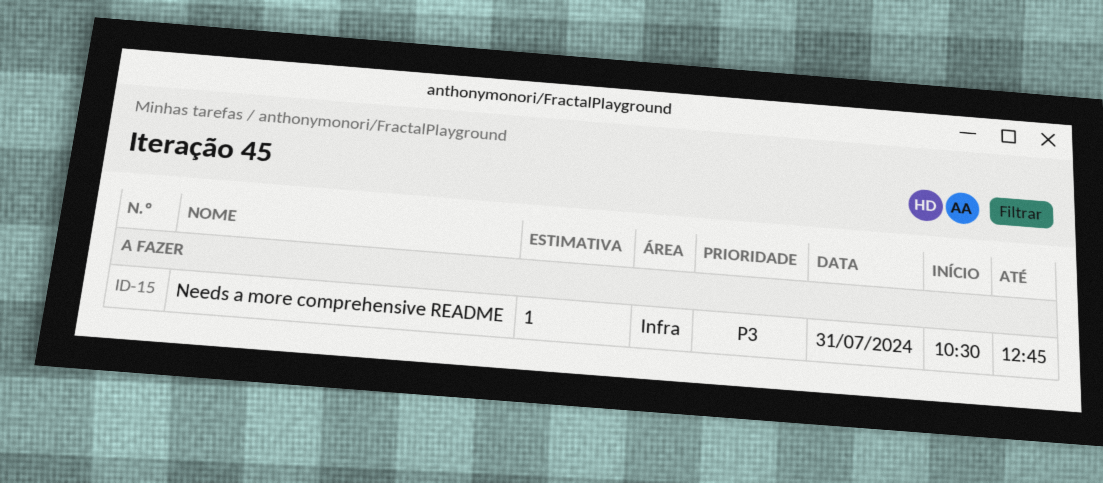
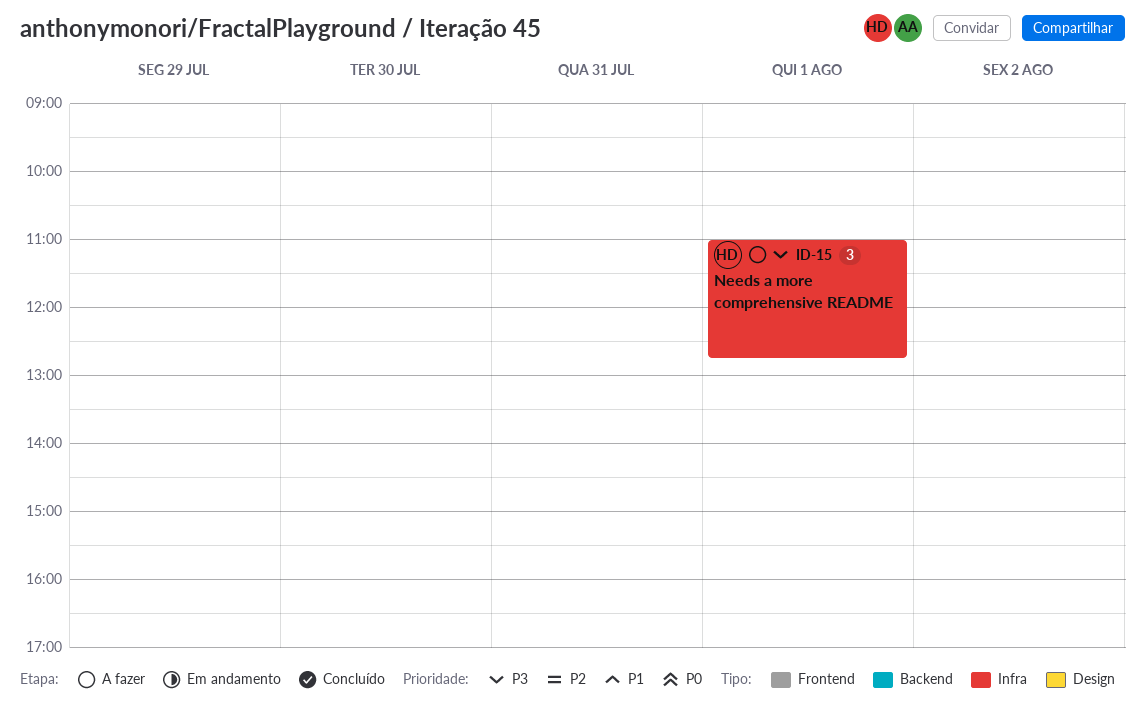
ID-15, estimate: 1 -> 3
ID-15, day: Jul 31 -> Aug 1
ID-15, begins: 10:30 -> 11:00

